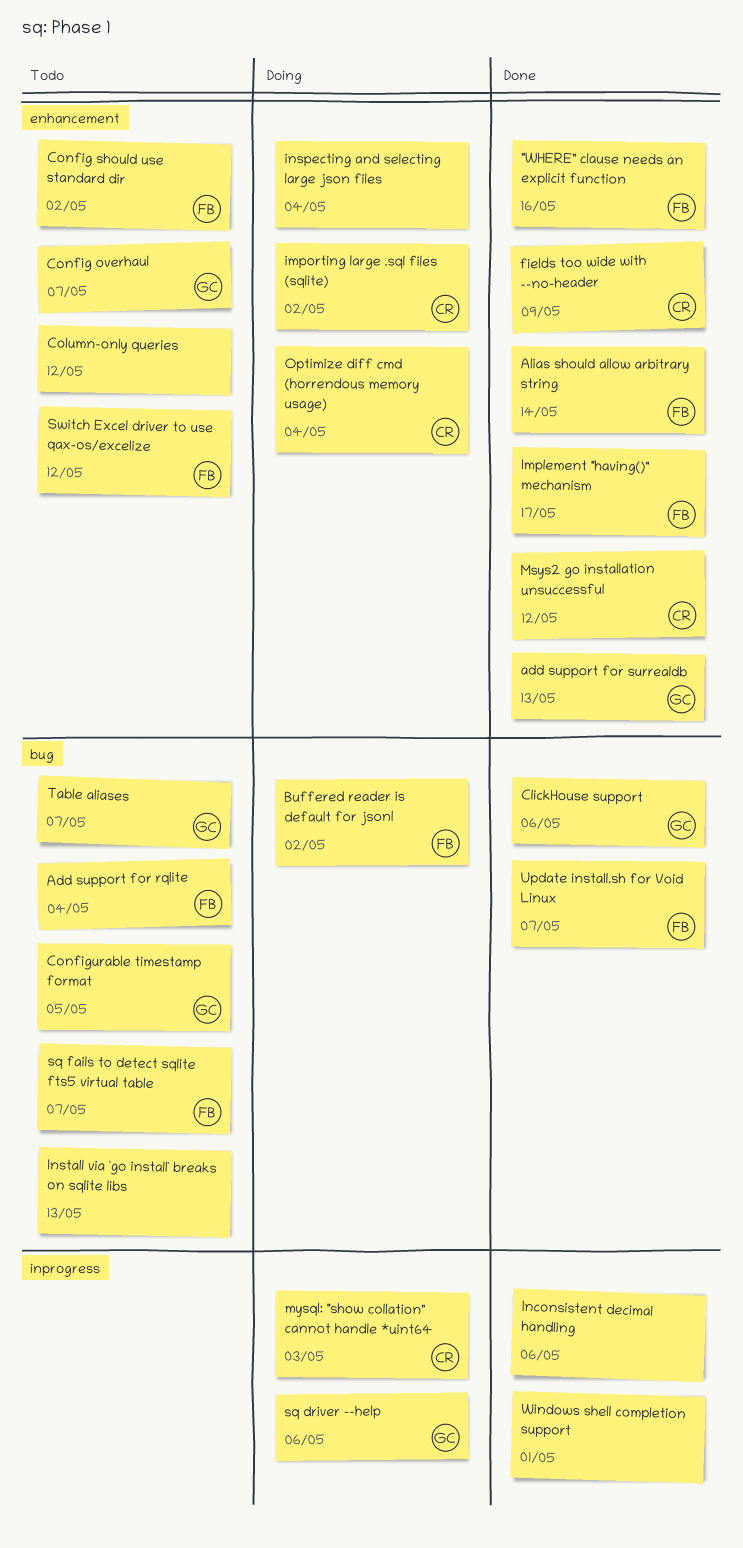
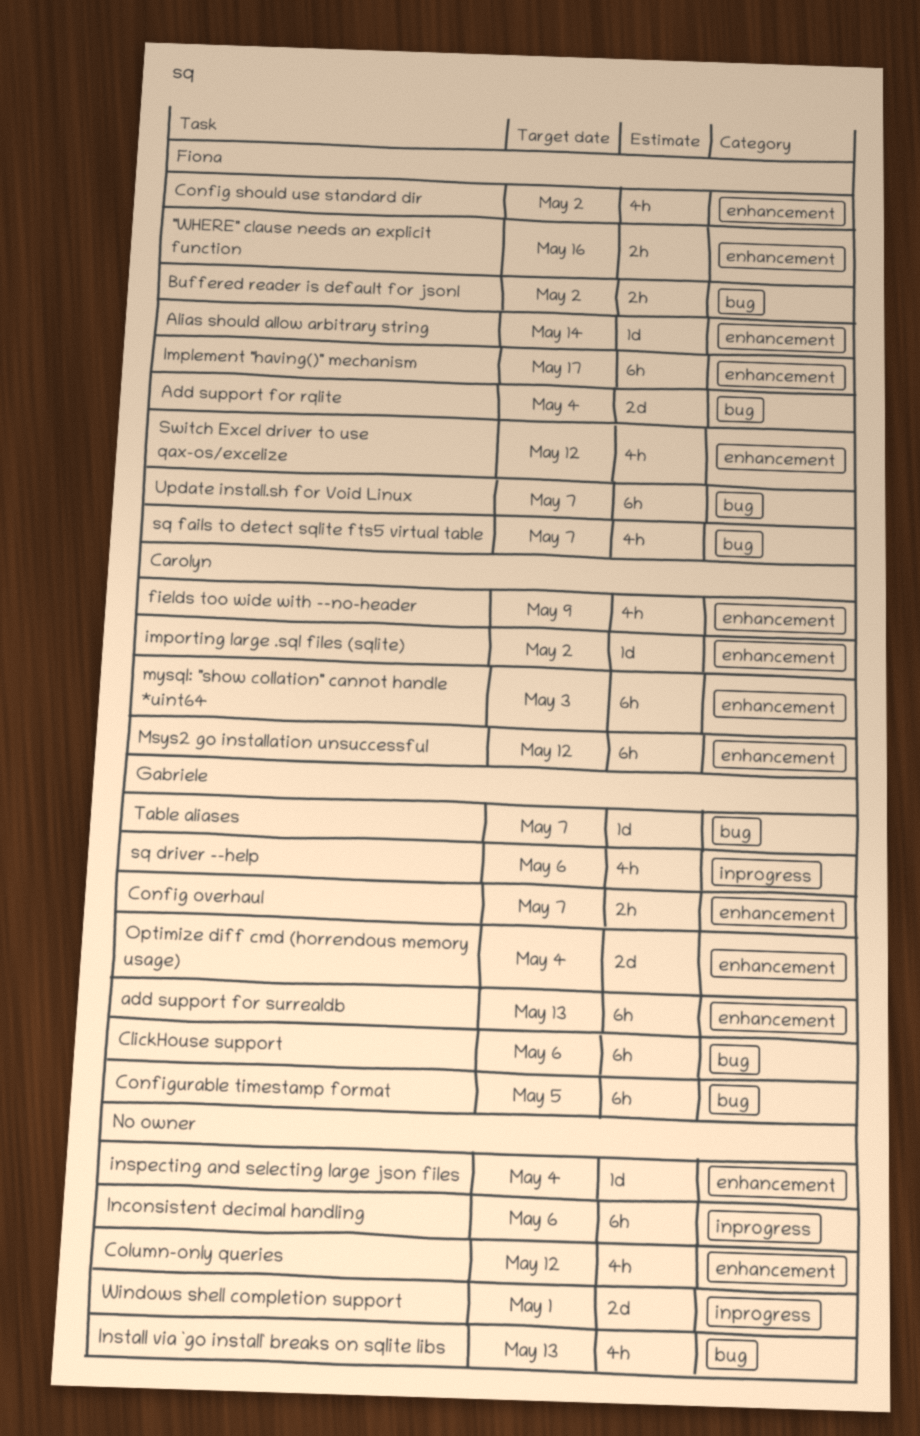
mysql: "show collation" cannot handle *uint64, label: inprogress -> enhancement
Optimize diff cmd (horrendous memory usage), owner: Carolyn -> Gabriele

